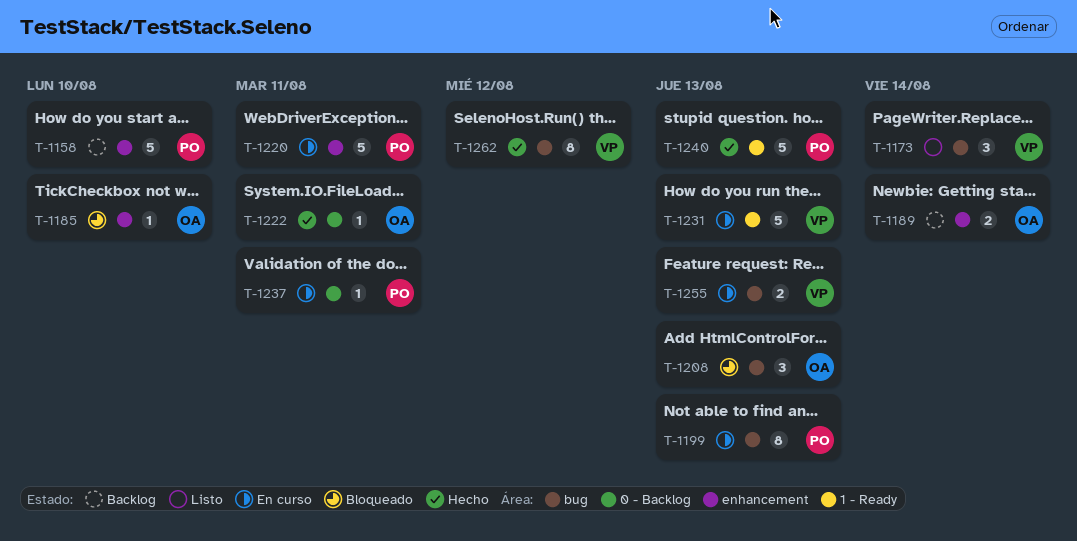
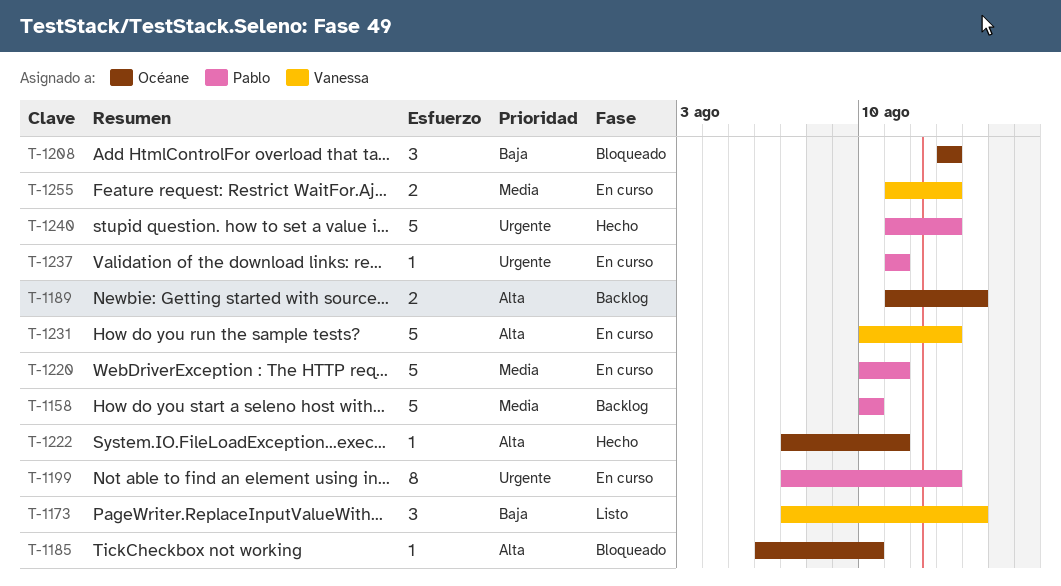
T-1262: present -> none

